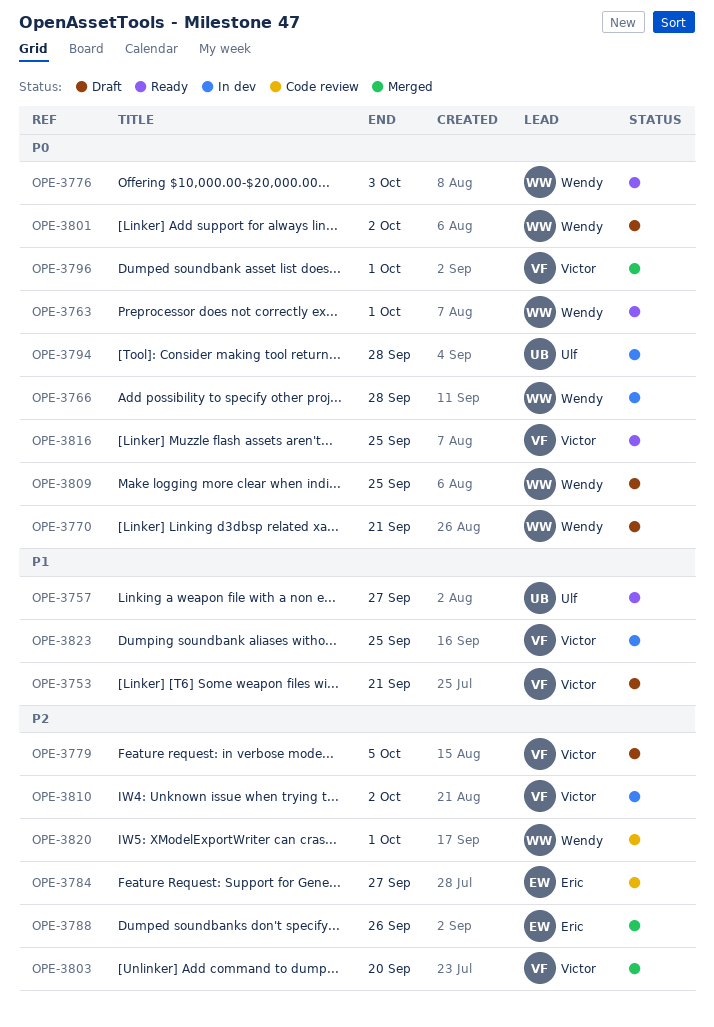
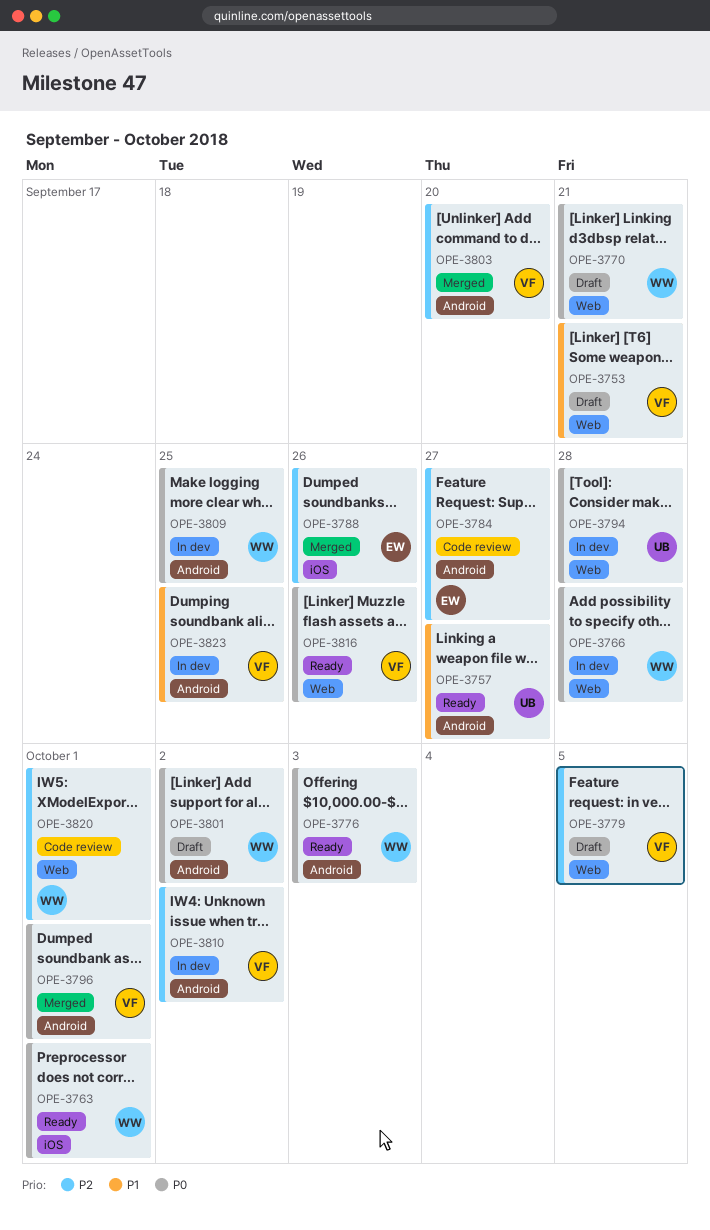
OPE-3809, status: Draft -> In dev
OPE-3816, due: Sep 25 -> Sep 26

